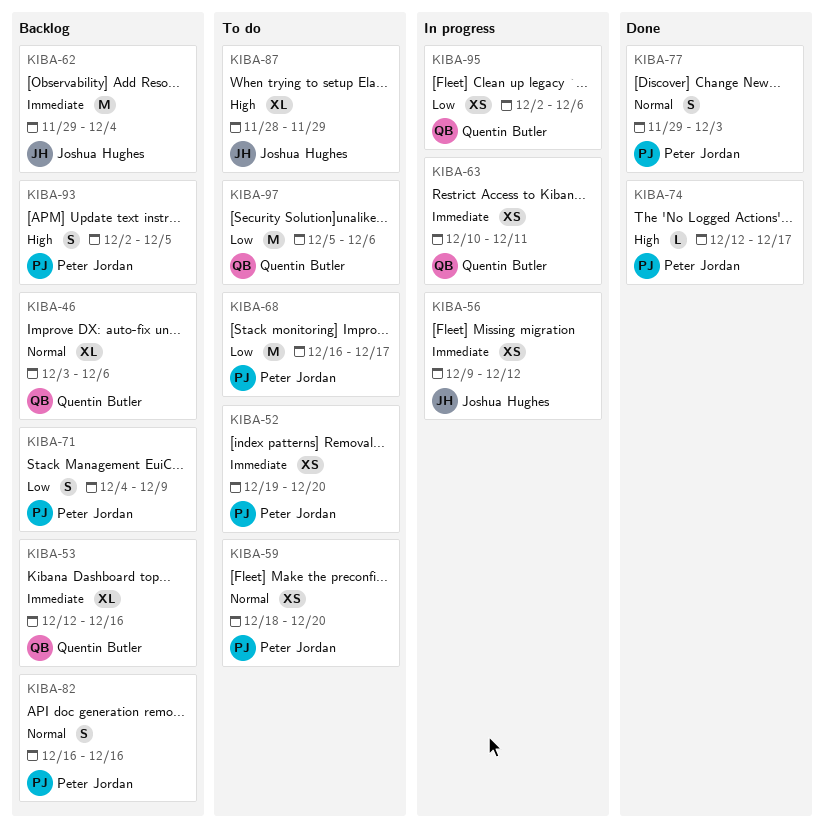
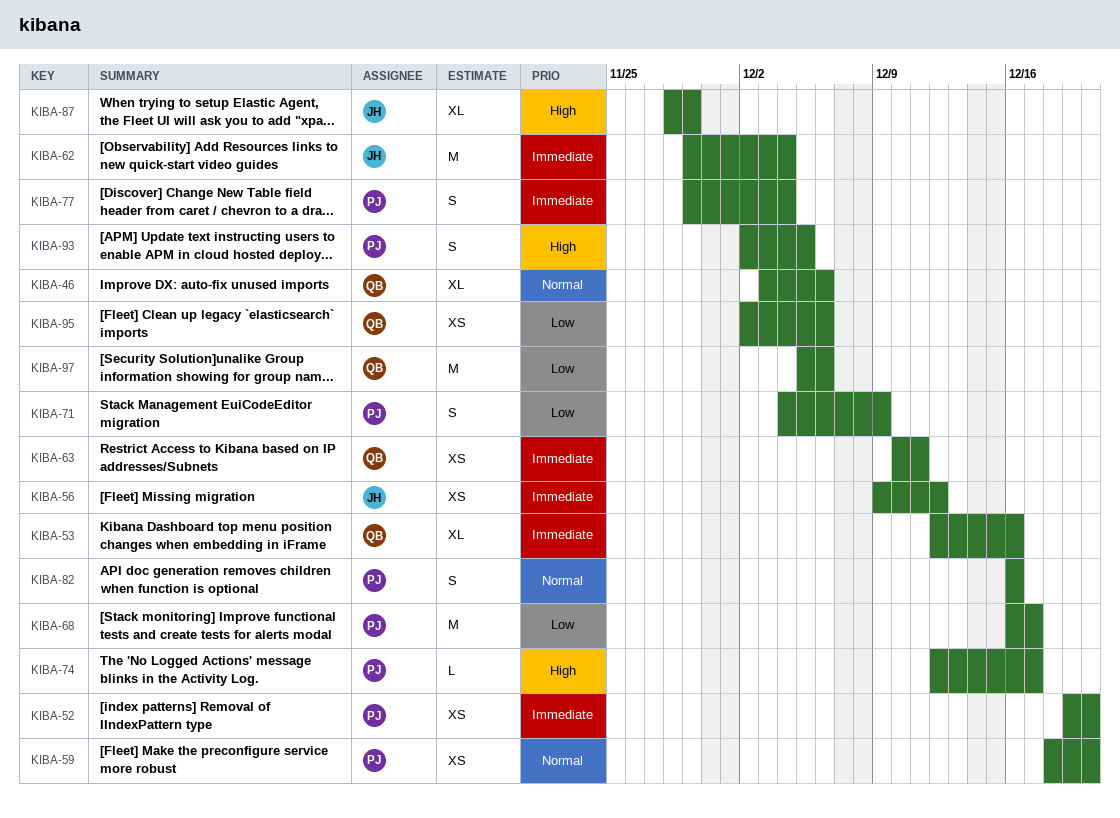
KIBA-77, priority: Normal -> Immediate
KIBA-77, due: Dec 3 -> Dec 4

